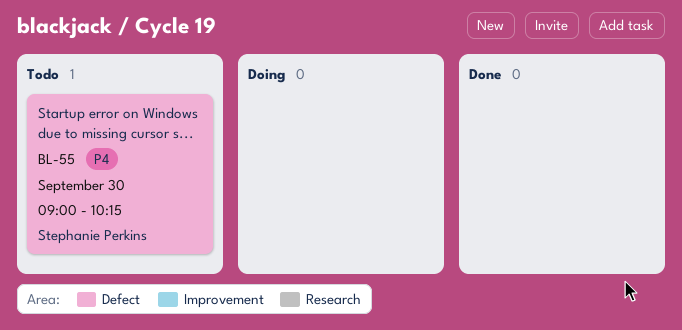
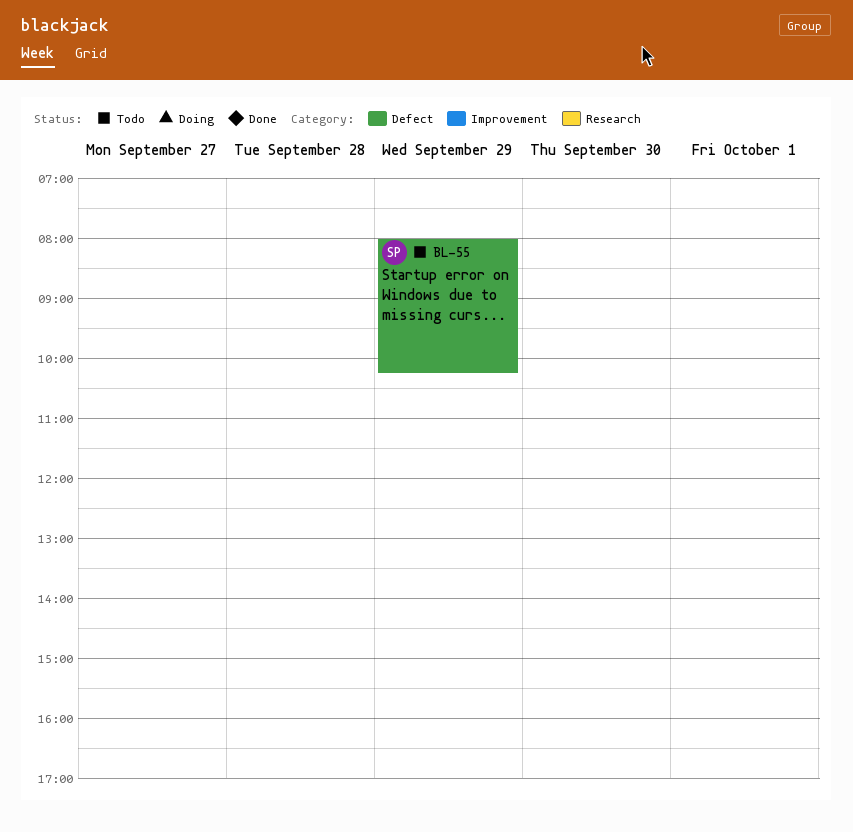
BL-55, day: Sep 30 -> Sep 29
BL-55, begins: 09:00 -> 08:00

